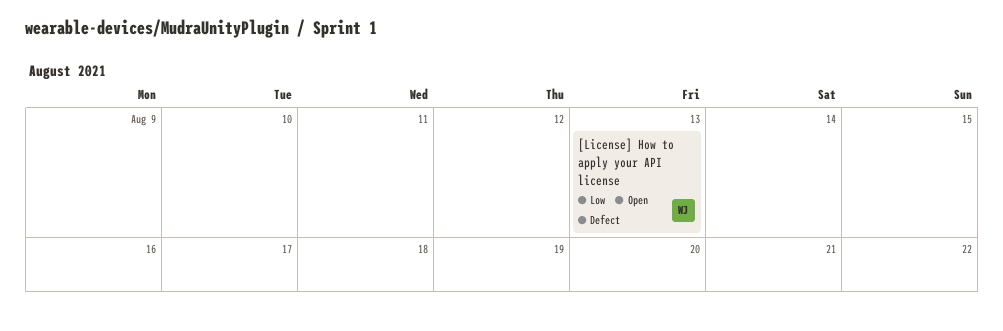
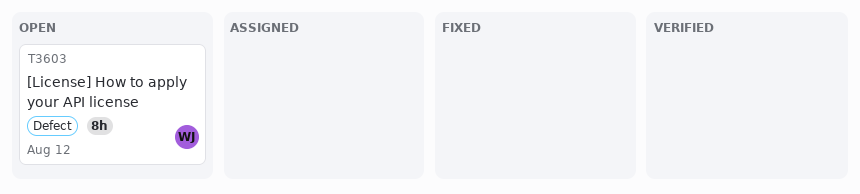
[License] How to apply your API license, due: Aug 13 -> Aug 12

